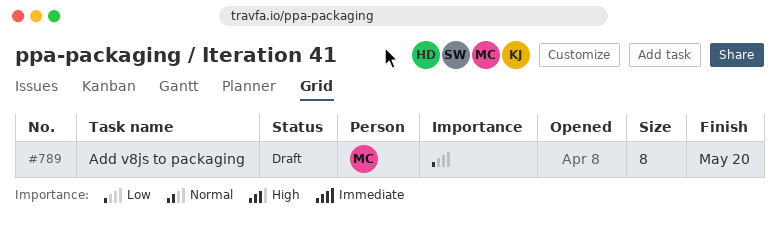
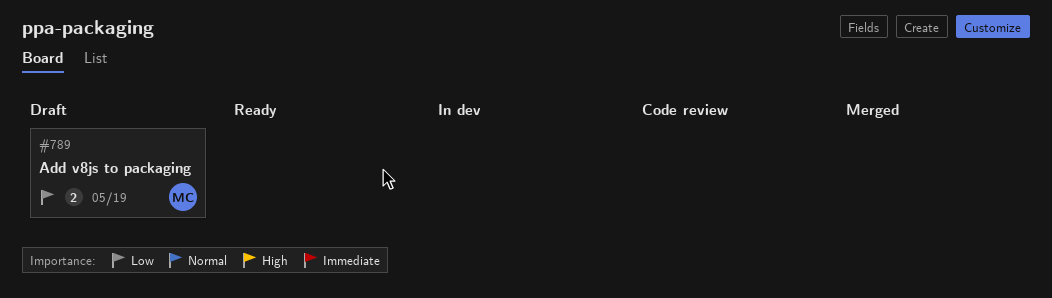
#789, estimate: 8 -> 2
#789, due: May 20 -> May 19

